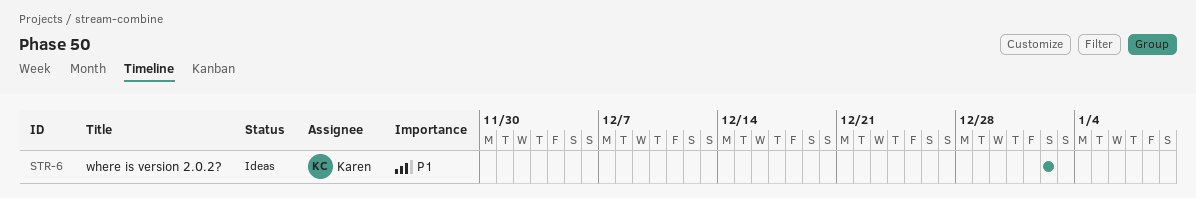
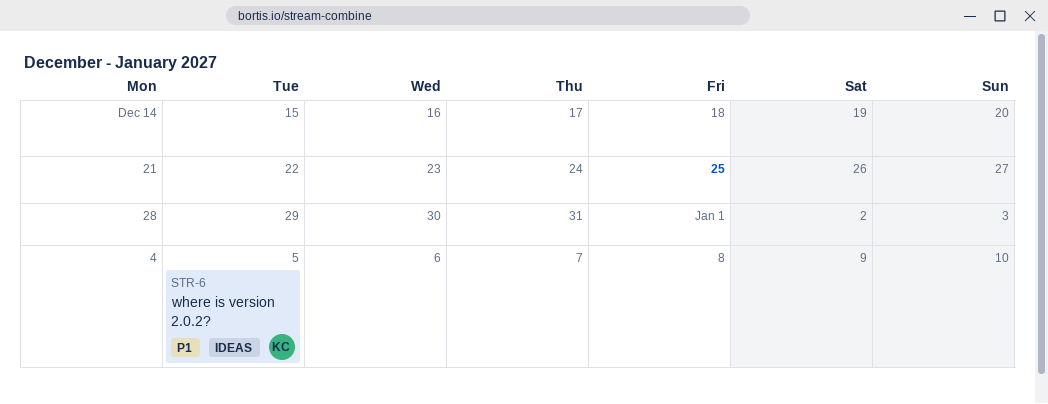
STR-6, due: Jan 2 -> Jan 5

